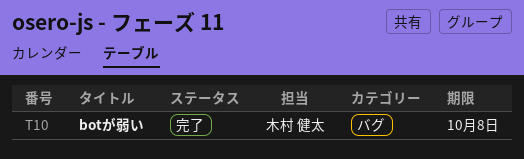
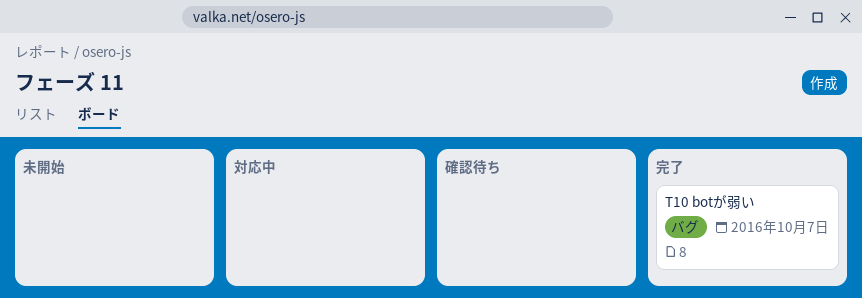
T10, due: Oct 8 -> Oct 7

